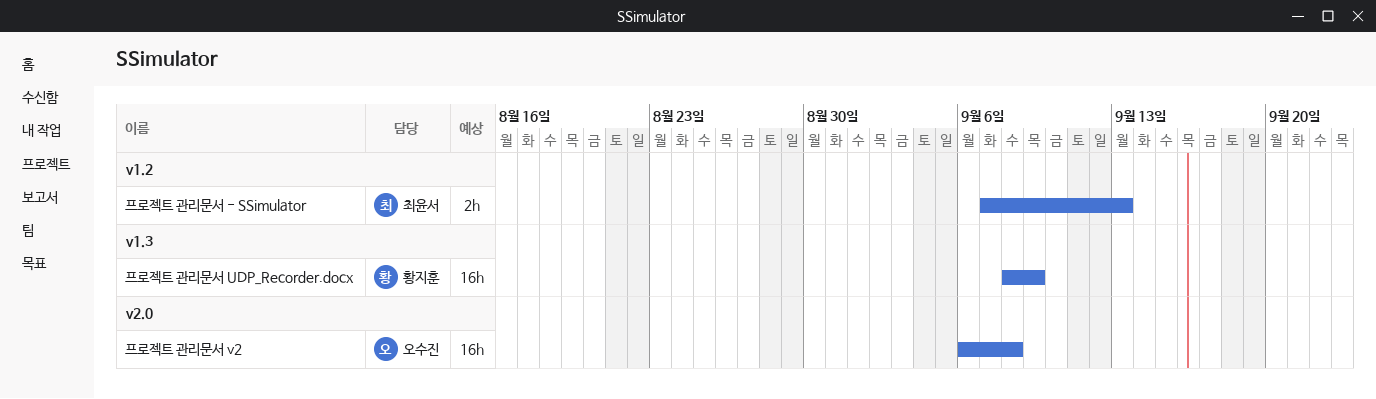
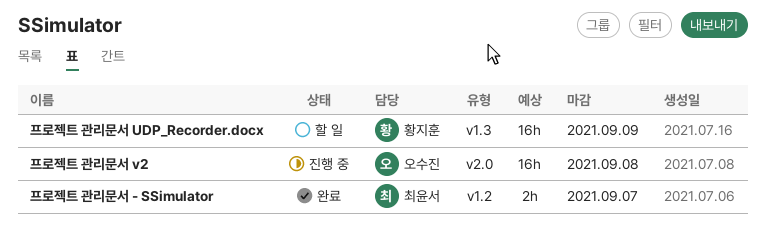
프로젝트 관리문서 - SSimulator, due: Sep 13 -> Sep 7

